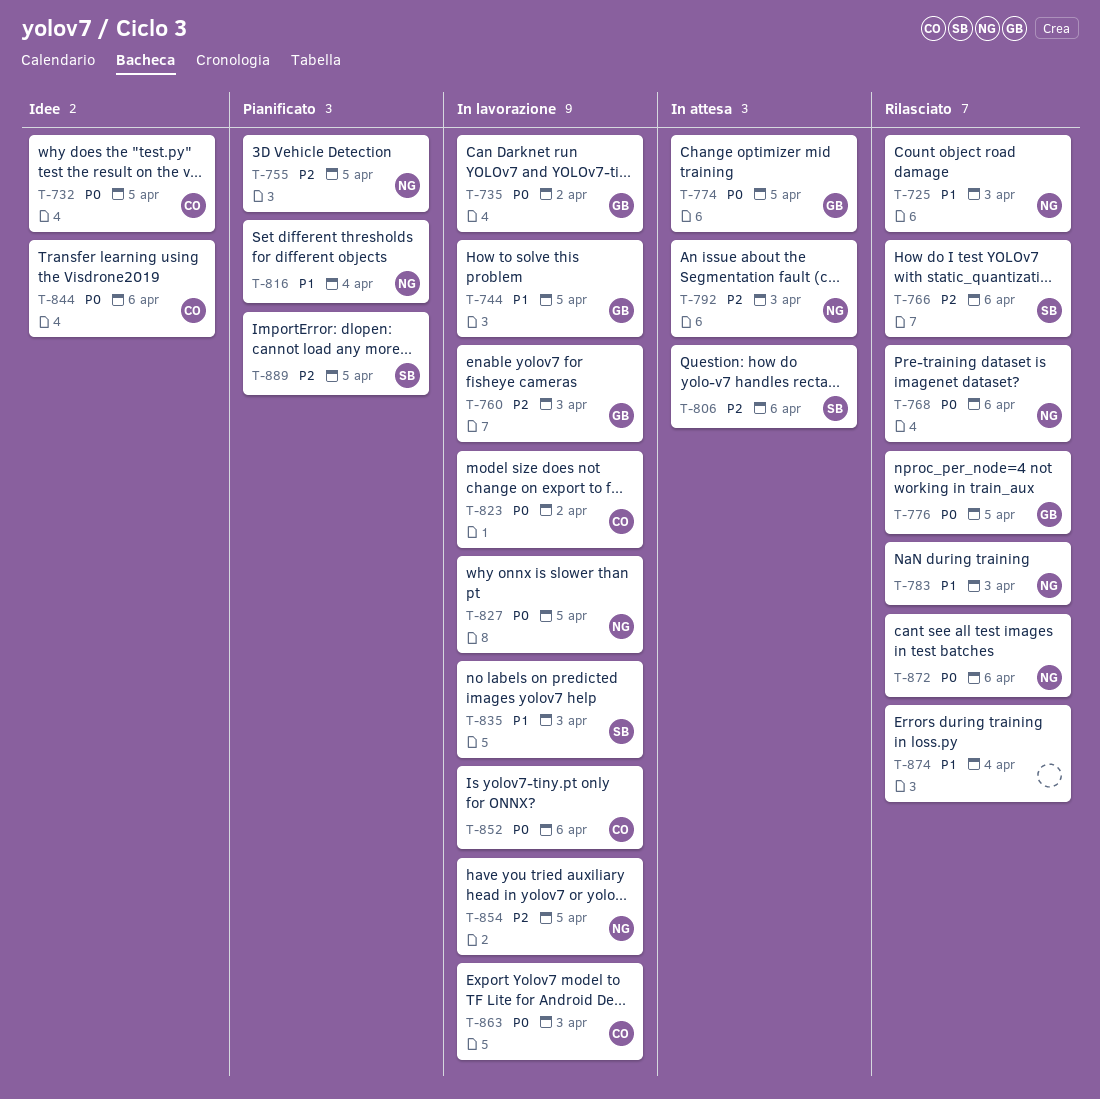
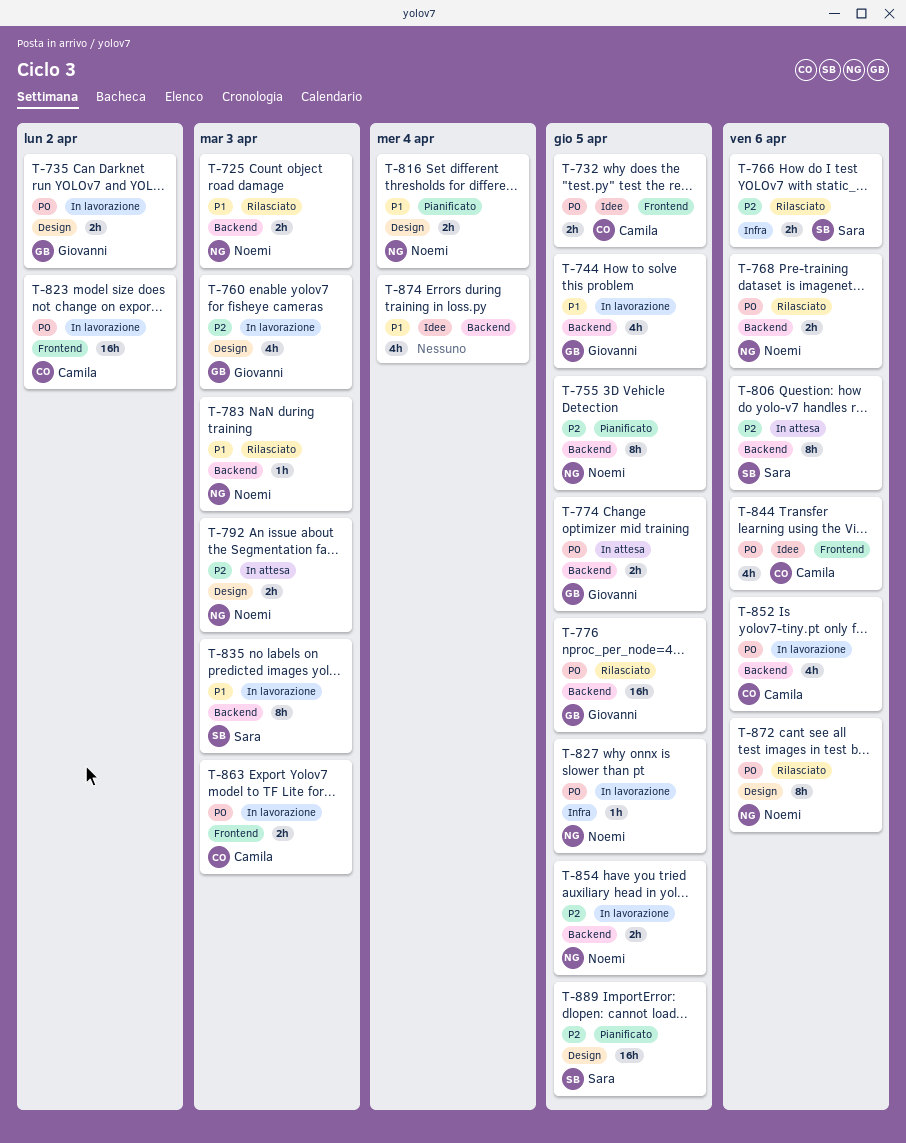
T-874, status: Rilasciato -> Idee

